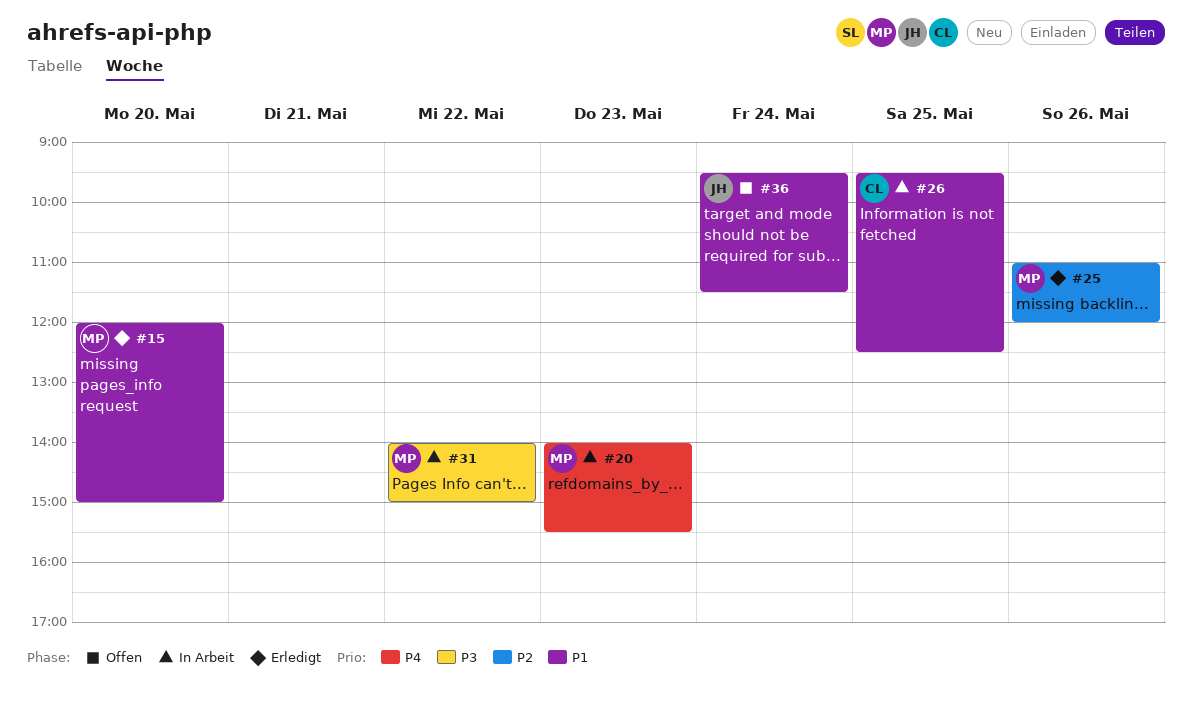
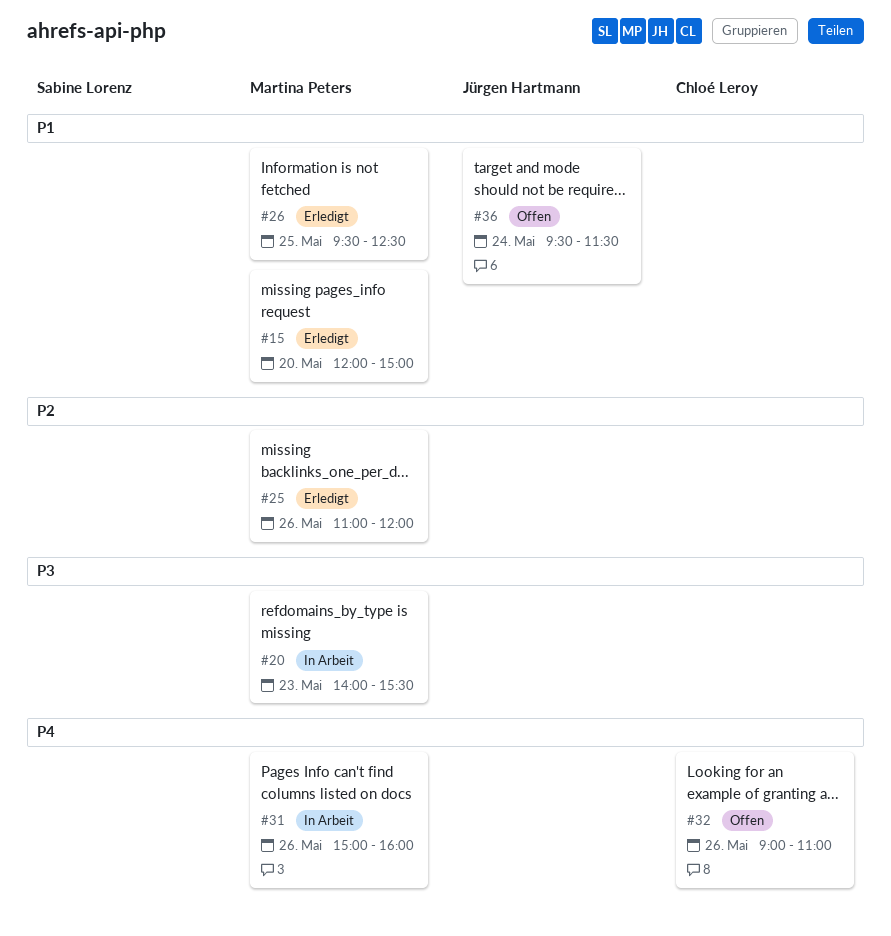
#20, priority: P4 -> P3
#26, status: In Arbeit -> Erledigt
#26, owner: Chloé Leroy -> Martina Peters
#31, priority: P3 -> P4
#31, day: May 22 -> May 26
#31, begins: 14:00 -> 15:00
#31, ends: 15:00 -> 16:00
#32: none -> present

